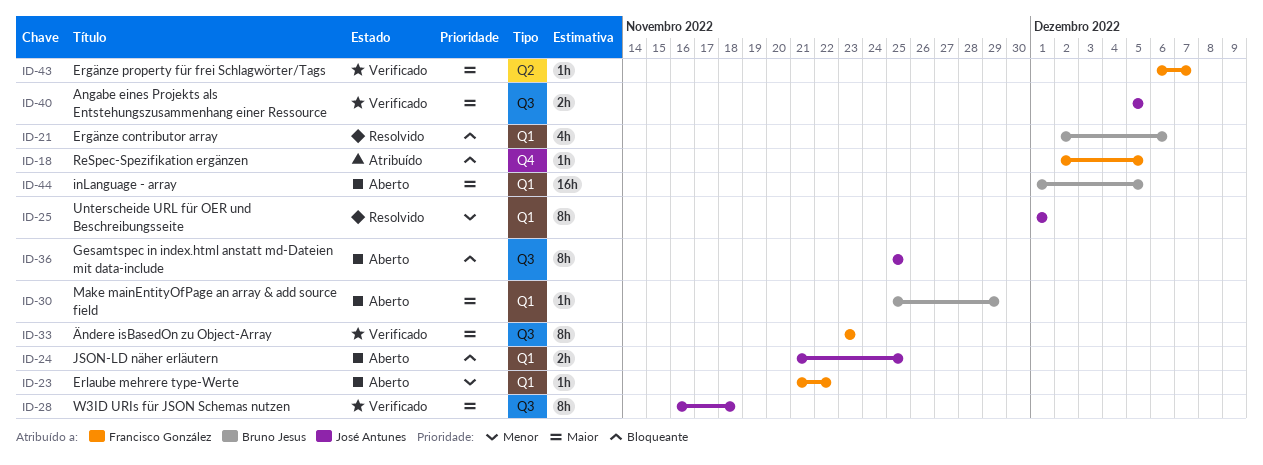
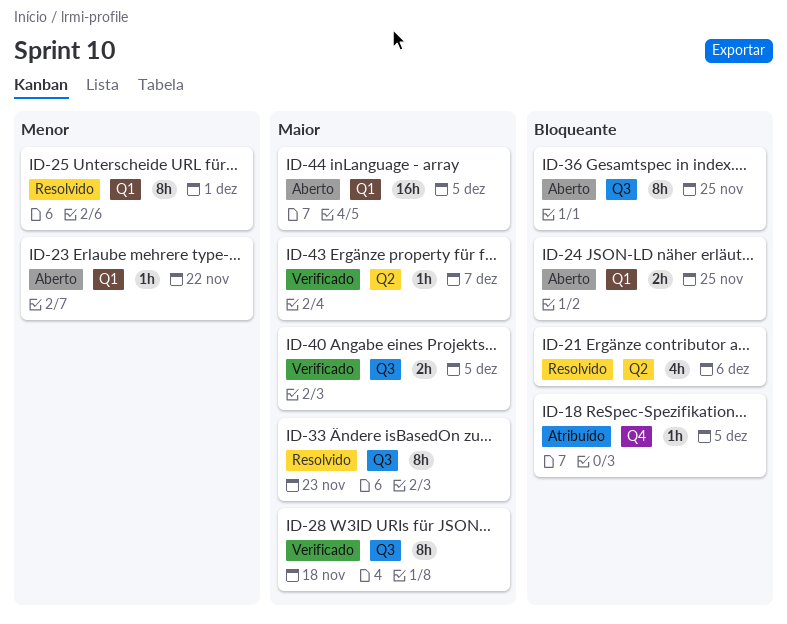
ID-21, label: Q1 -> Q2
ID-30: present -> none
ID-33, status: Verificado -> Resolvido

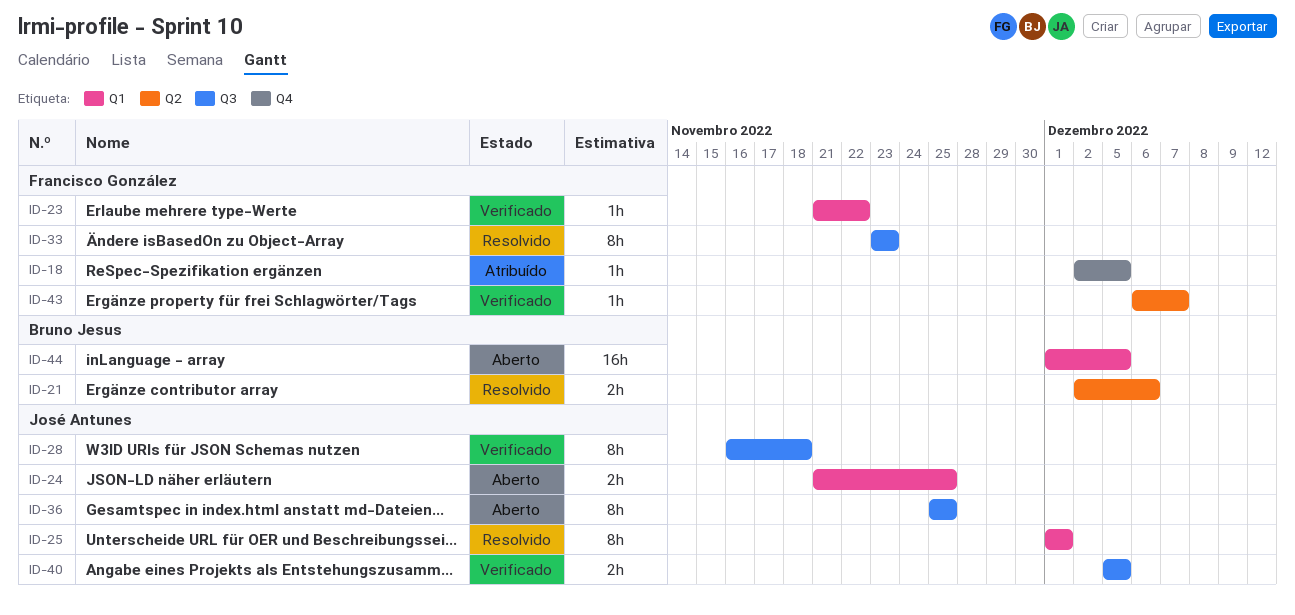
ID-21, estimate: 4h -> 2h
ID-23, status: Aberto -> Verificado

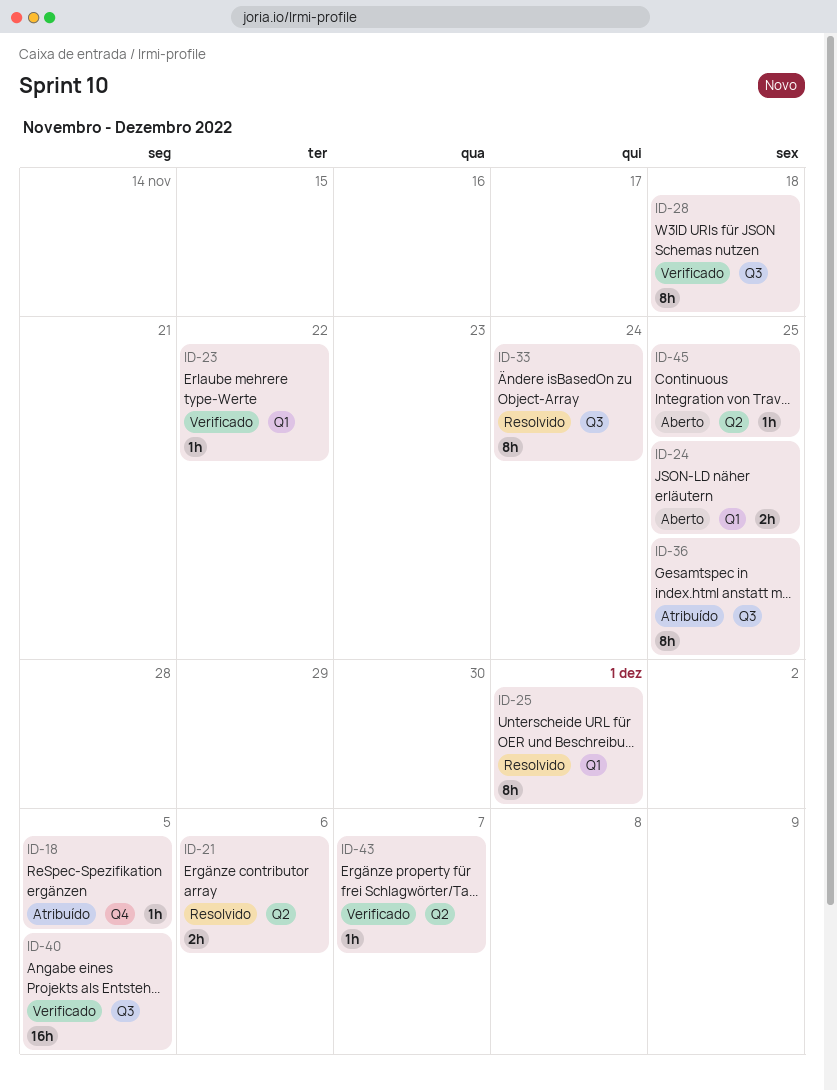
ID-33, due: Nov 23 -> Nov 24
ID-36, status: Aberto -> Atribuído
ID-40, estimate: 2h -> 16h
ID-44: present -> none
ID-45: none -> present

